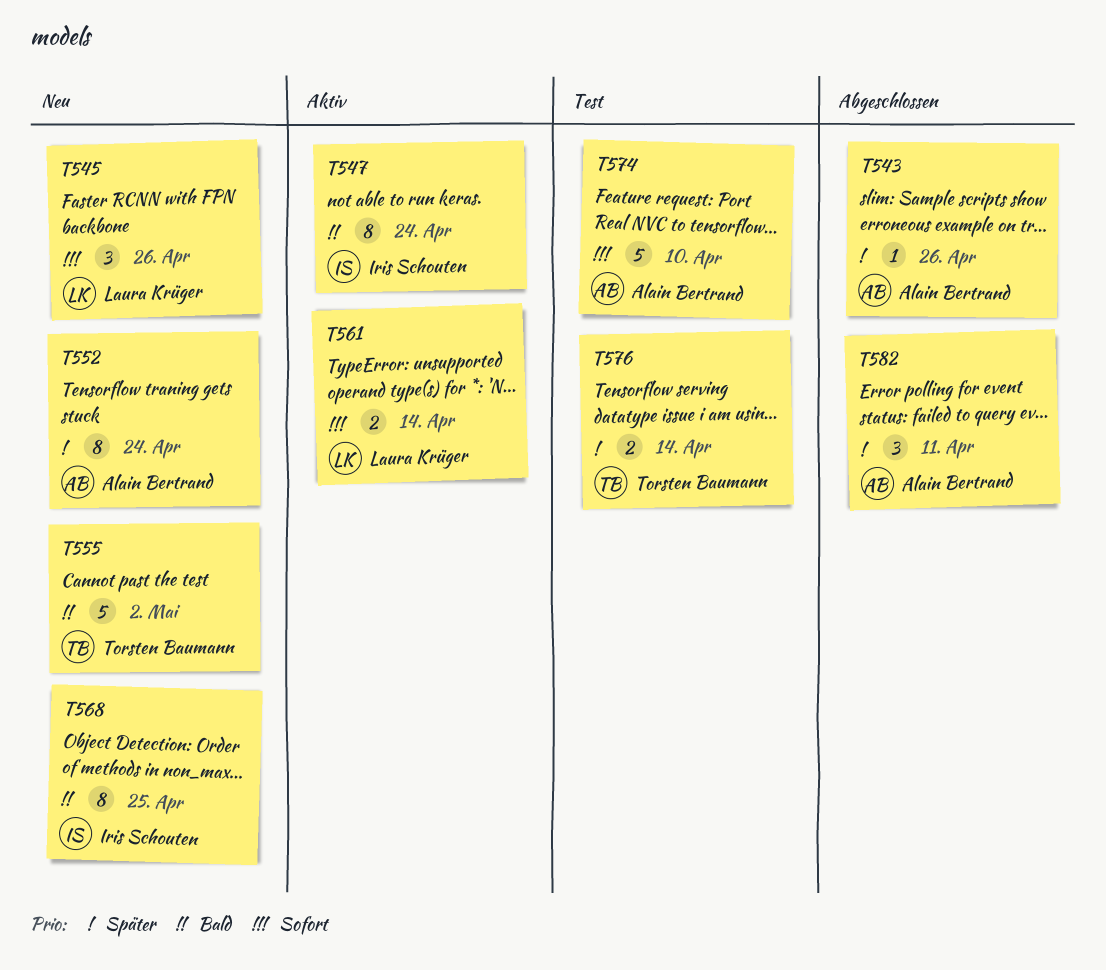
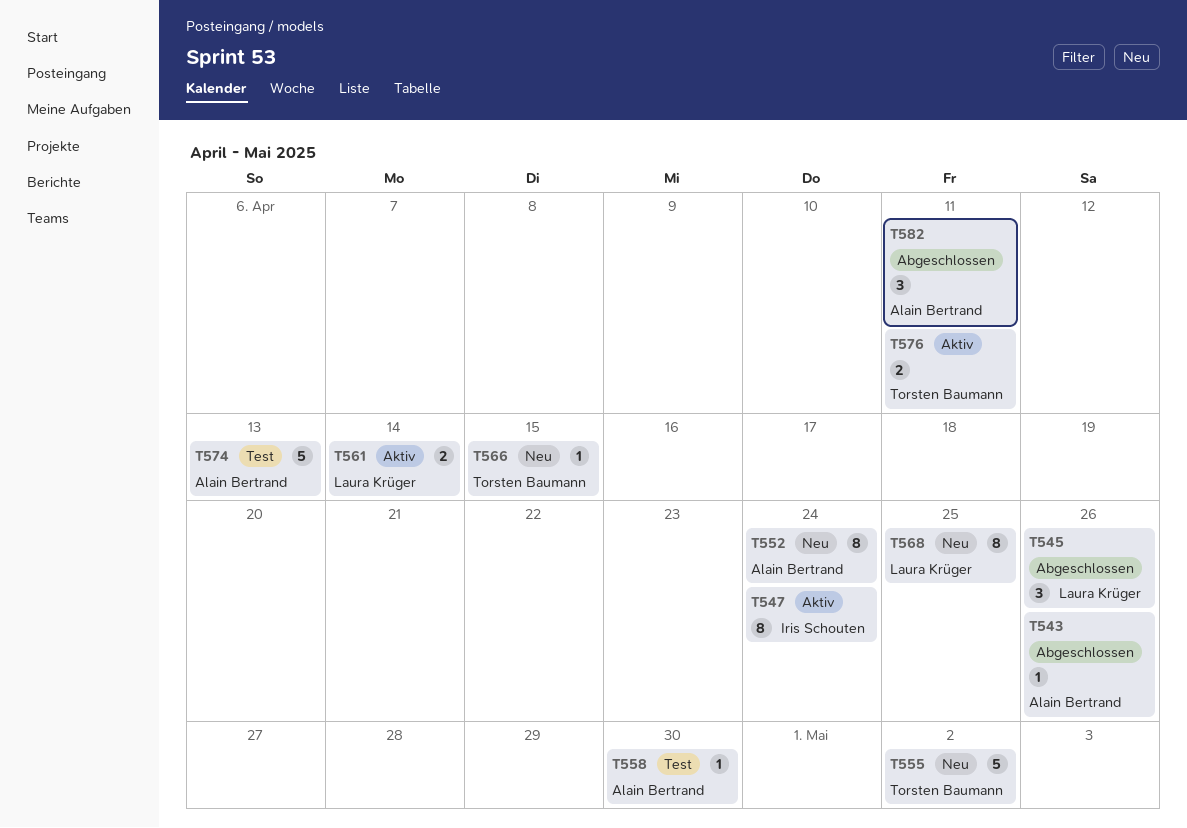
T545, status: Neu -> Abgeschlossen
T558: none -> present
T566: none -> present
T568, owner: Iris Schouten -> Laura Krüger
T574, due: Apr 10 -> Apr 13
T576, status: Test -> Aktiv
T576, due: Apr 14 -> Apr 11

